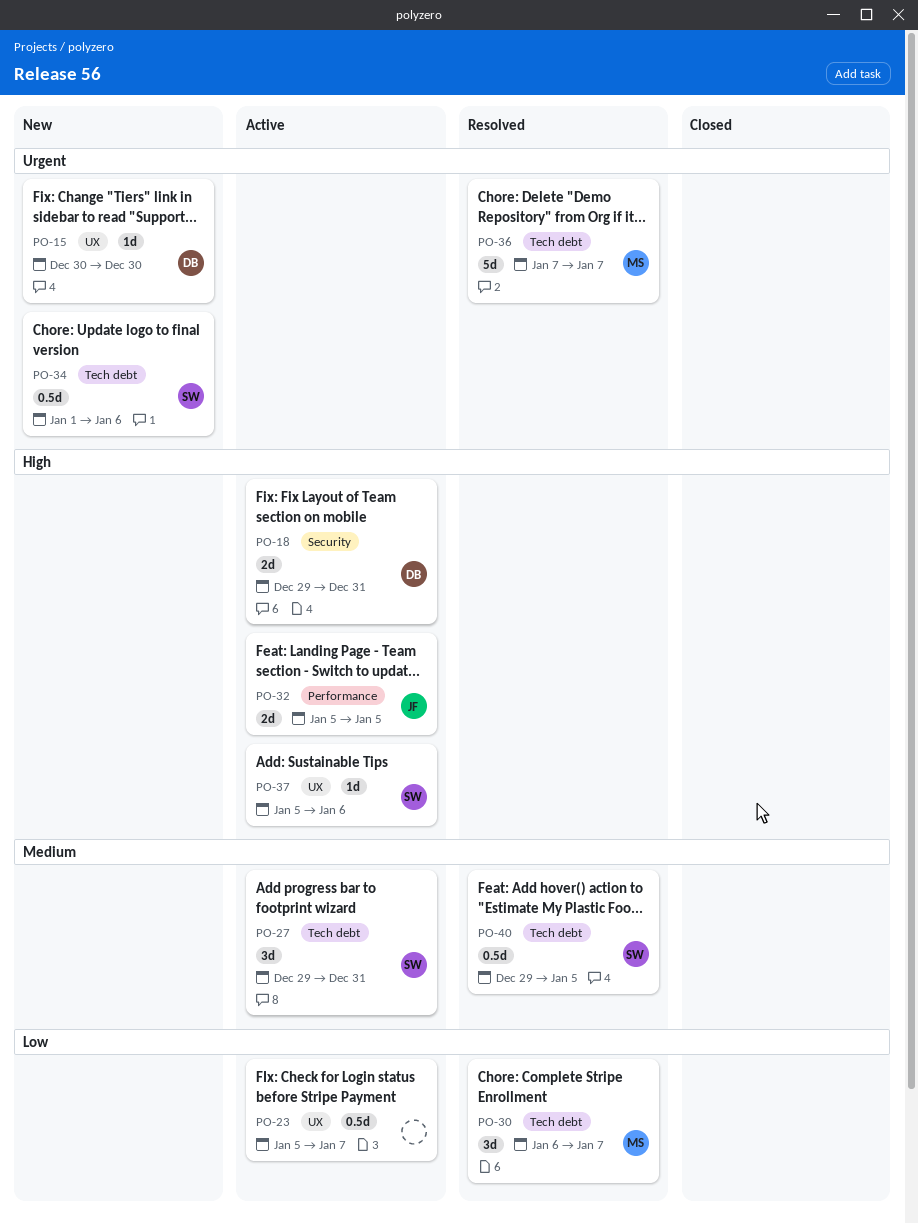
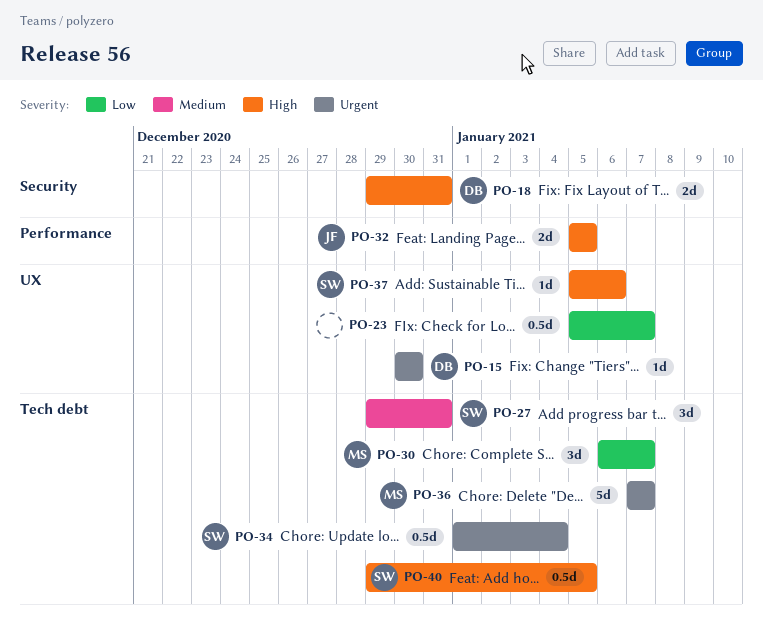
PO-34, due: Jan 6 -> Jan 4
PO-40, priority: Medium -> High

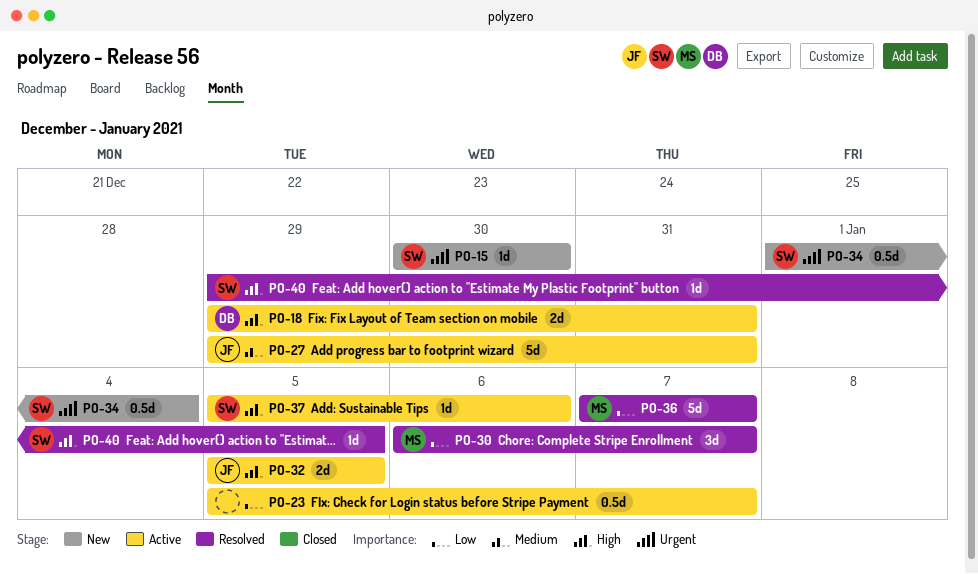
PO-15, owner: DB -> SW
PO-27, owner: SW -> JF
PO-27, estimate: 3d -> 5d
PO-36, priority: Urgent -> Low
PO-40, estimate: 0.5d -> 1d

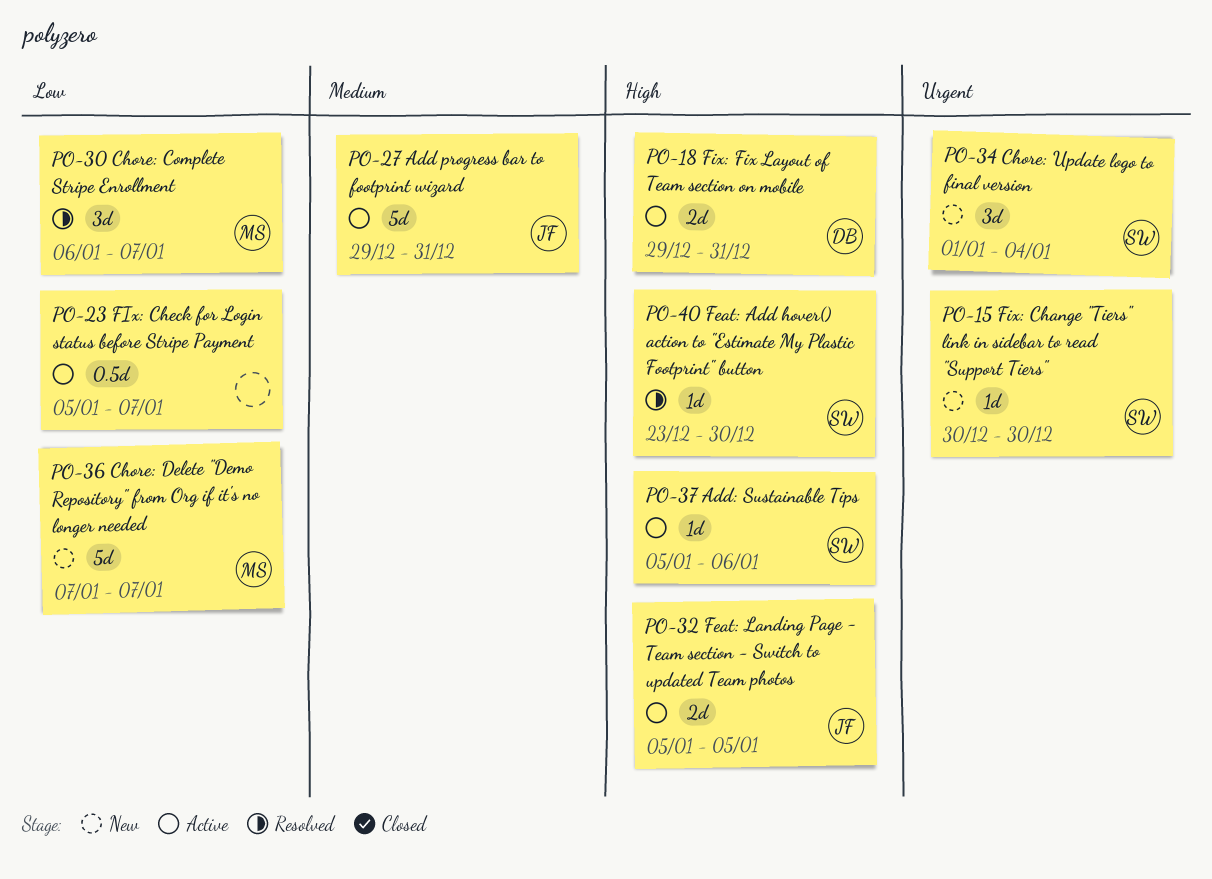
PO-34, estimate: 0.5d -> 3d
PO-36, status: Resolved -> New
PO-40, start: Dec 29 -> Dec 23
PO-40, due: Jan 5 -> Dec 30

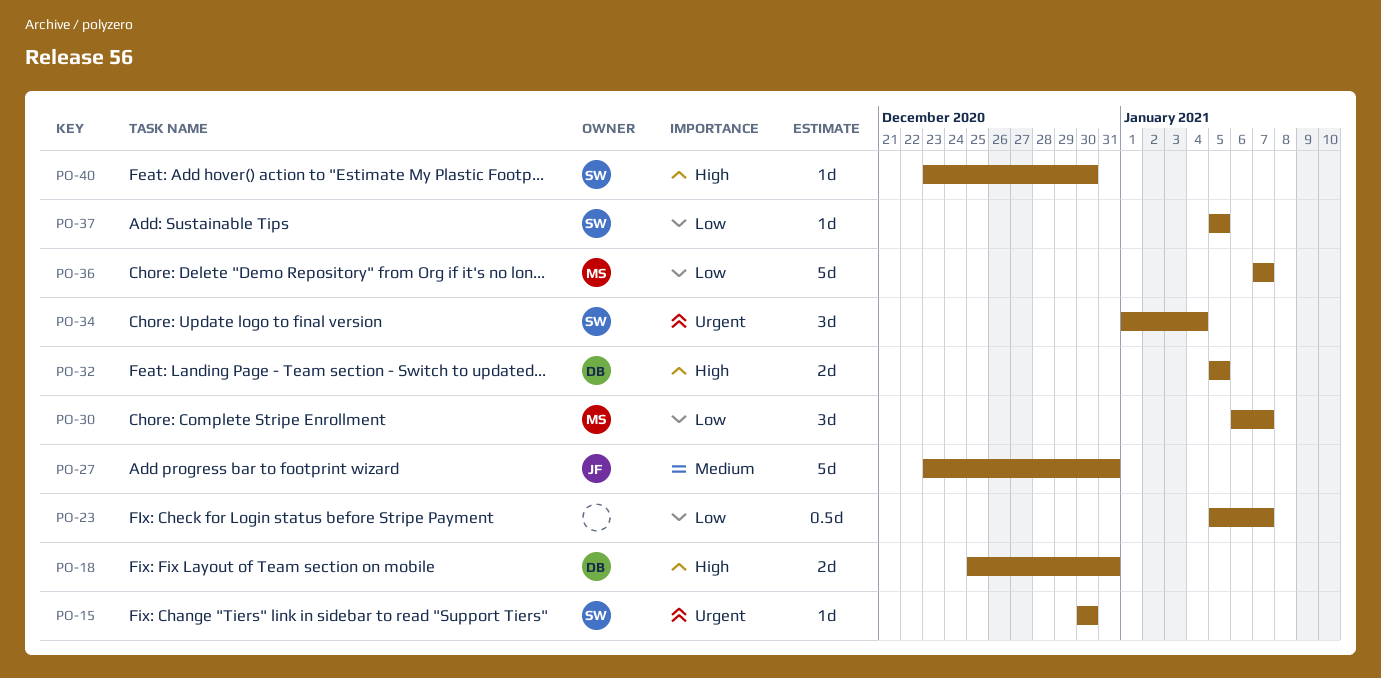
PO-18, start: Dec 29 -> Dec 25
PO-27, start: Dec 29 -> Dec 23
PO-32, owner: JF -> DB
PO-37, priority: High -> Low
PO-37, due: Jan 6 -> Jan 5

